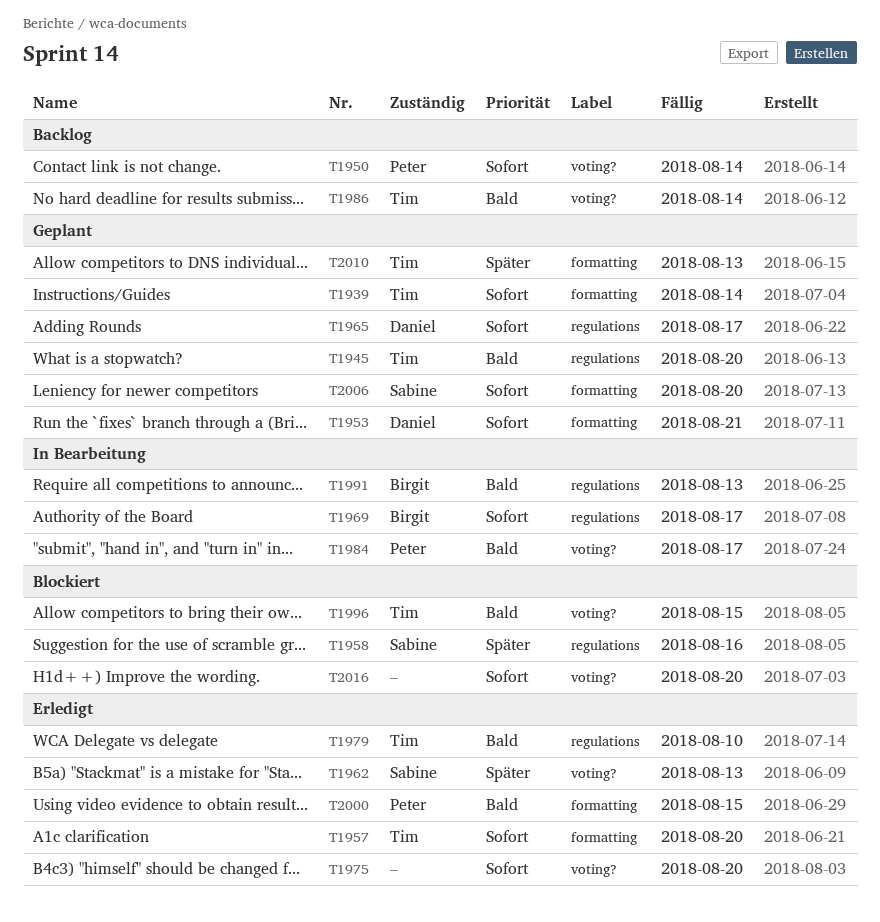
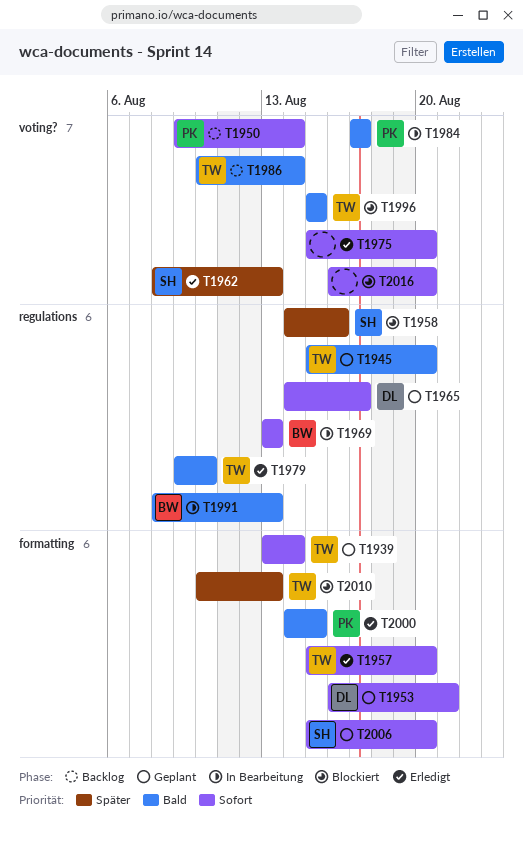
T1969, due: Aug 17 -> Aug 13
T2010, status: Geplant -> Blockiert

